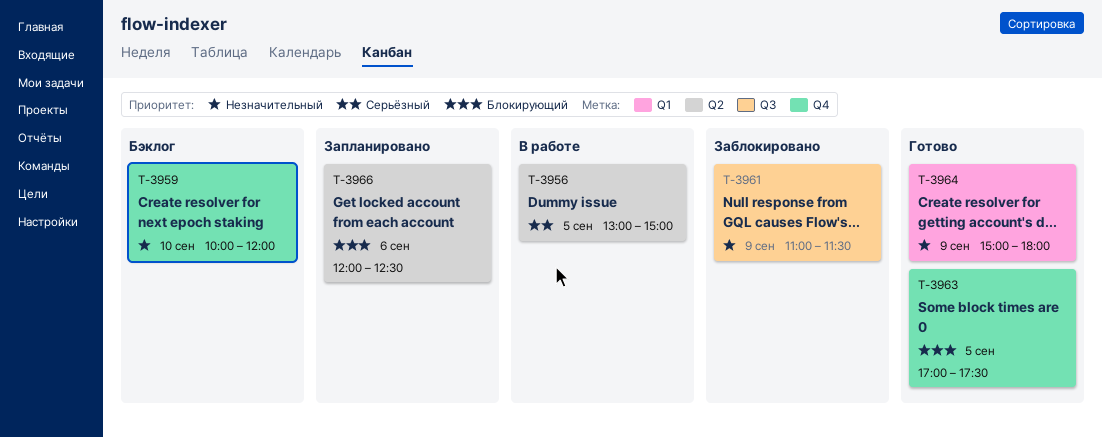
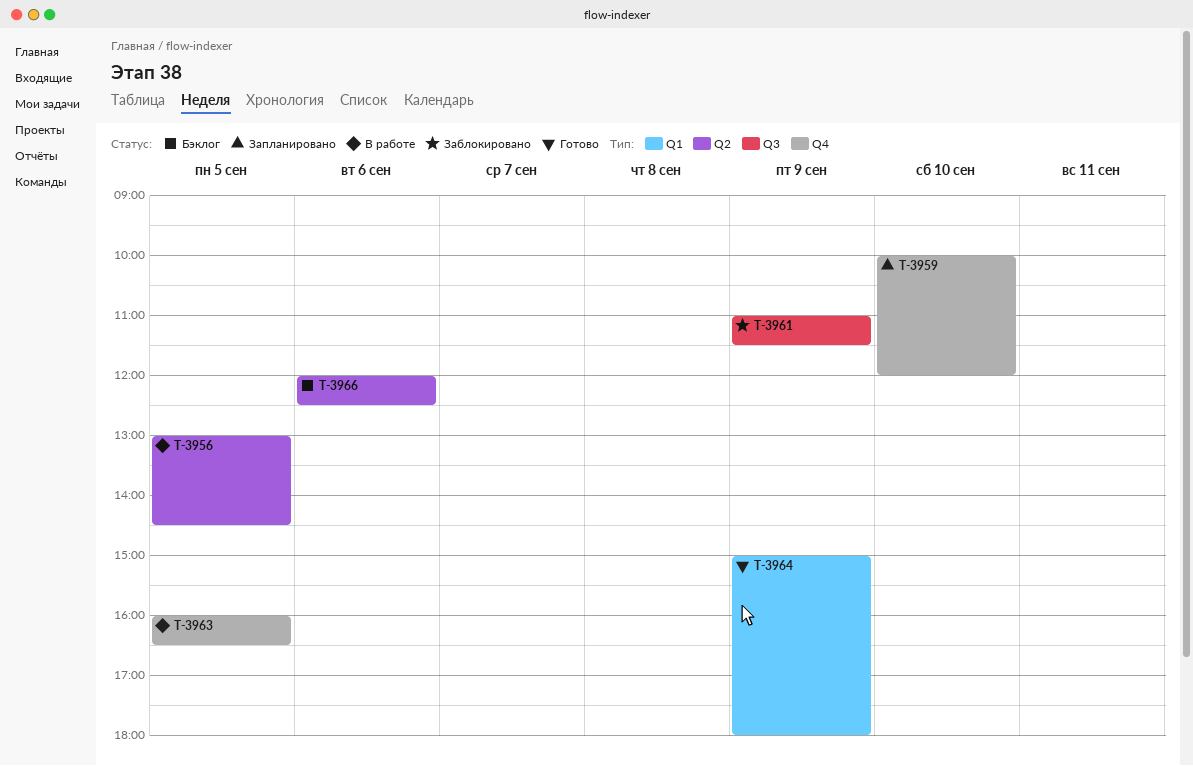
T-3956, ends: 15:00 -> 14:30
T-3959, status: Бэклог -> Запланировано
T-3963, status: Готово -> В работе
T-3963, begins: 17:00 -> 16:00
T-3963, ends: 17:30 -> 16:30
T-3966, status: Запланировано -> Бэклог

